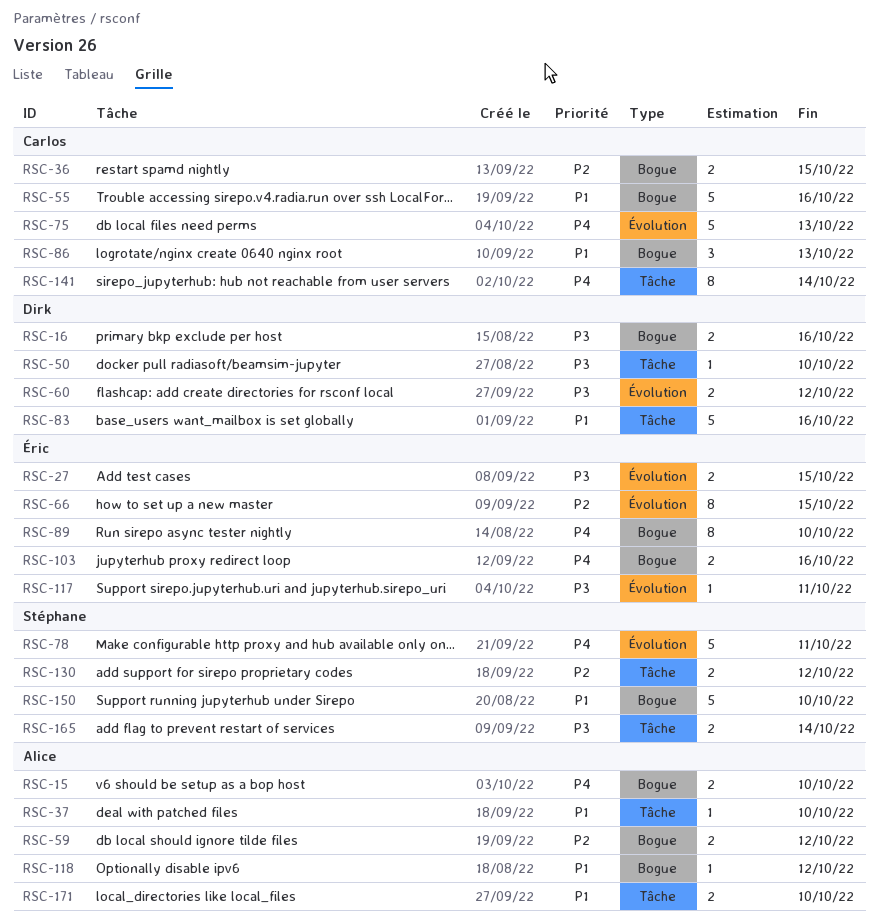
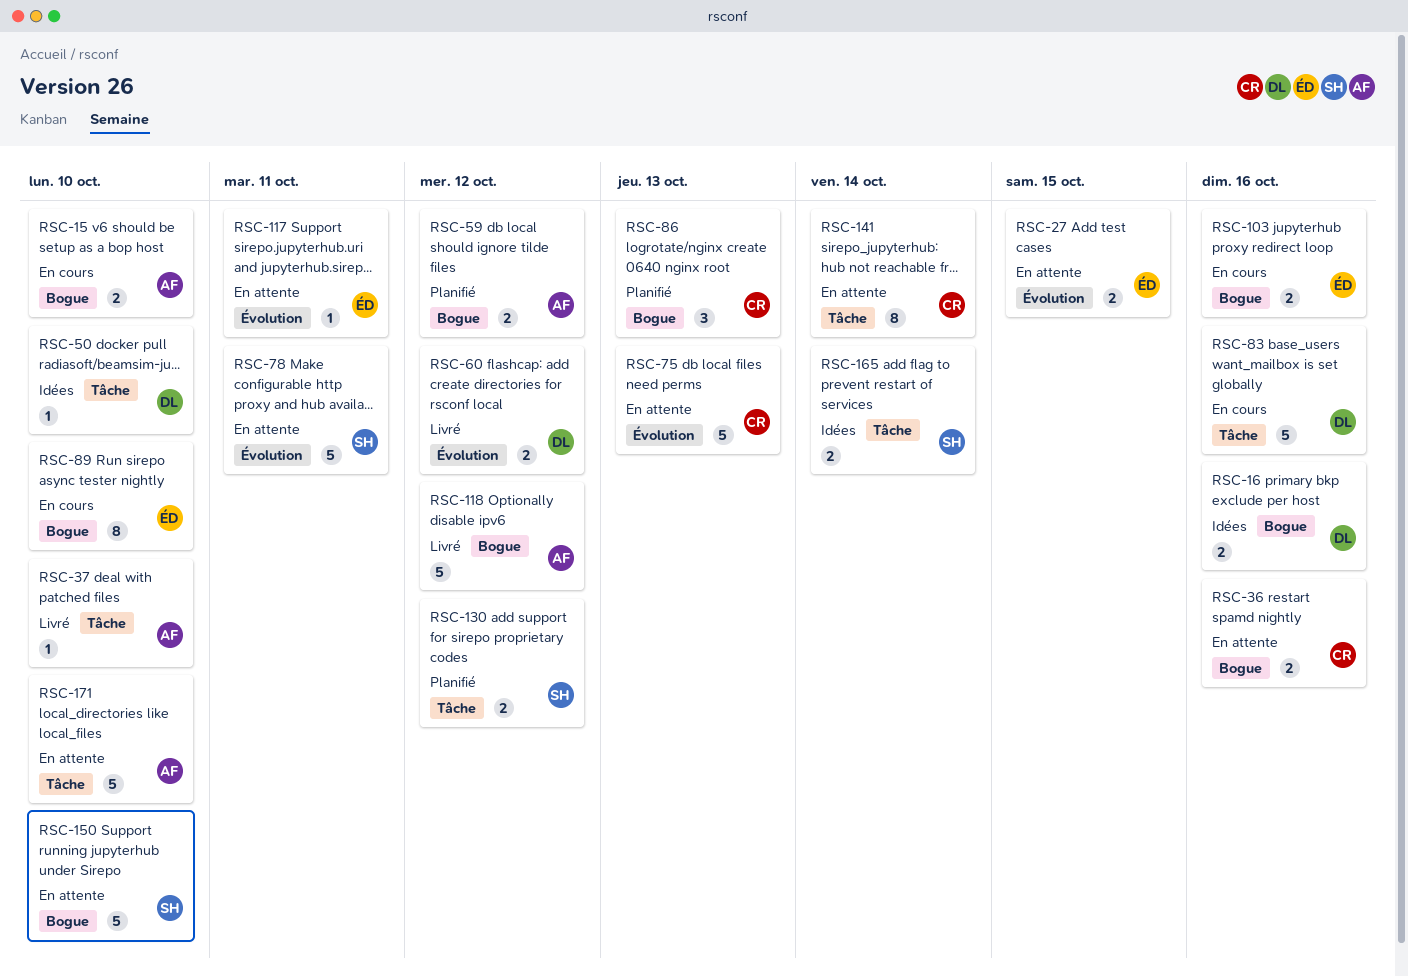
RSC-36, due: Oct 15 -> Oct 16
RSC-55: present -> none
RSC-66: present -> none
RSC-118, estimate: 1 -> 5
RSC-171, estimate: 2 -> 5

